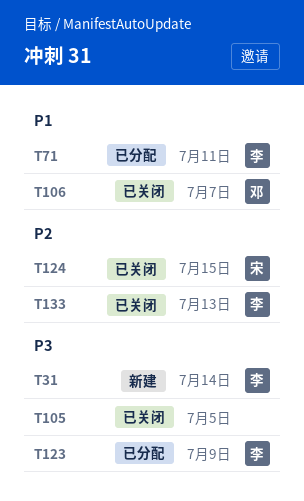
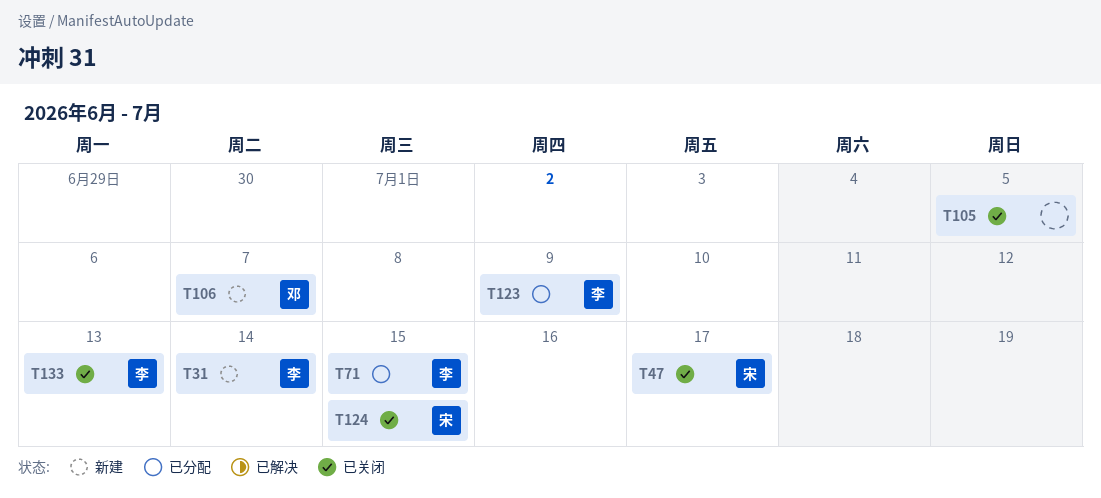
T47: none -> present
T71, due: Jul 11 -> Jul 15
T106, status: 已关闭 -> 新建

